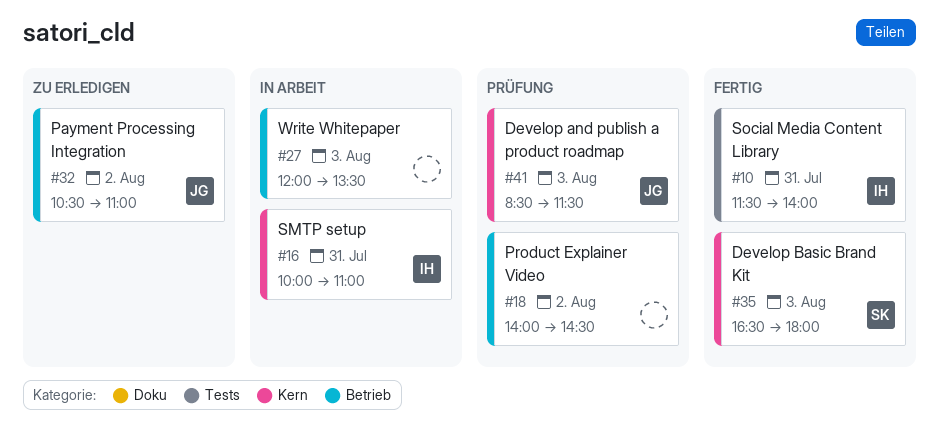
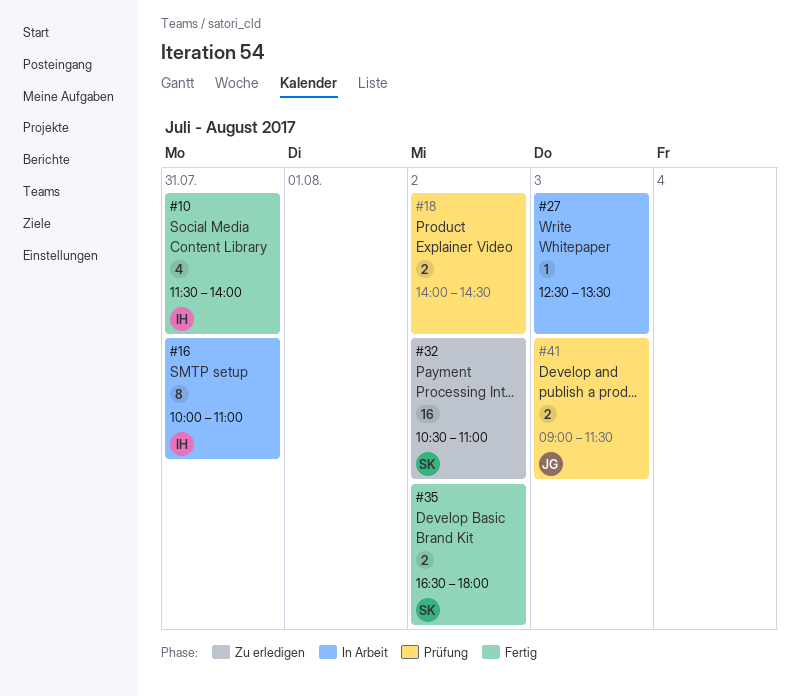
#27, begins: 12:00 -> 12:30
#32, owner: JG -> SK
#35, day: Aug 3 -> Aug 2
#41, begins: 08:30 -> 09:00

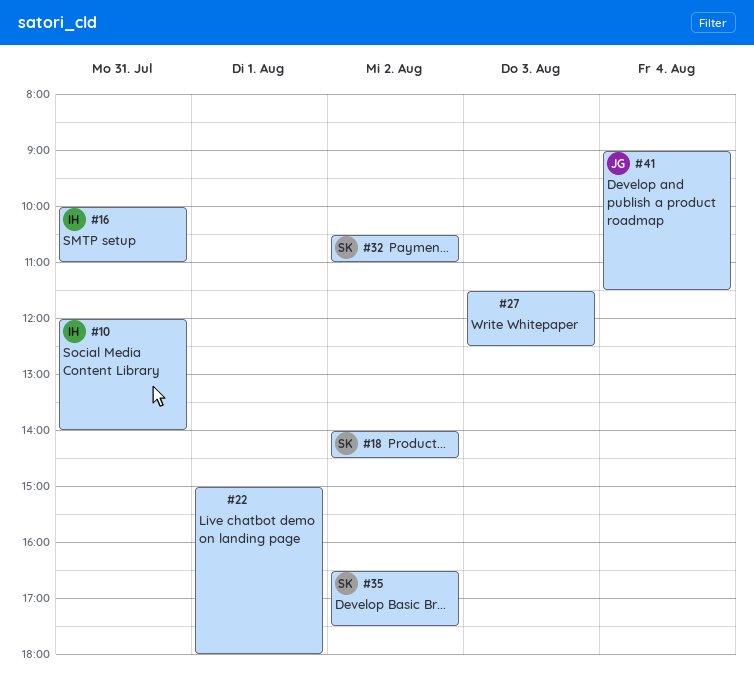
#10, begins: 11:30 -> 12:00
#18, owner: none -> SK
#22: none -> present
#27, begins: 12:30 -> 11:30
#27, ends: 13:30 -> 12:30
#35, ends: 18:00 -> 17:30
#41, day: Aug 3 -> Aug 4

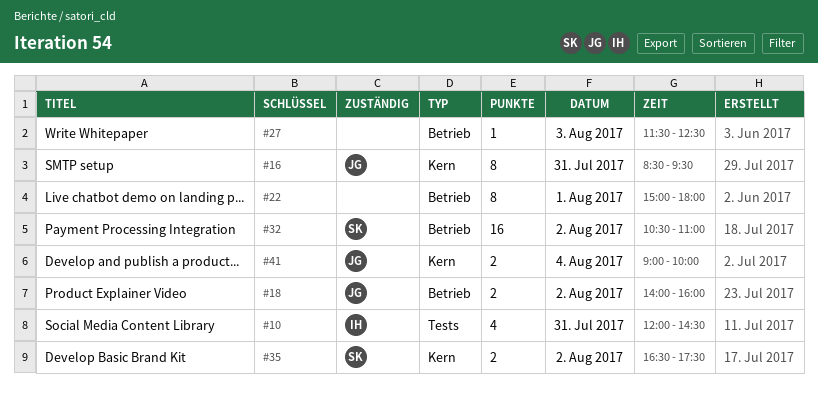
#10, ends: 14:00 -> 14:30
#16, owner: IH -> JG
#16, begins: 10:00 -> 08:30
#16, ends: 11:00 -> 09:30
#18, owner: SK -> JG
#18, ends: 14:30 -> 16:00
#41, ends: 11:30 -> 10:00

